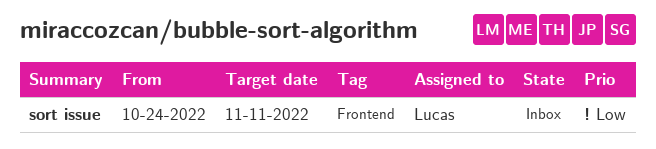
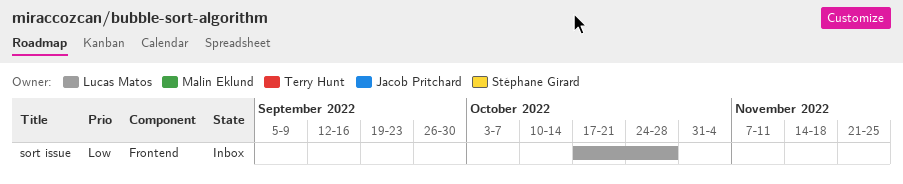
sort issue, start: Oct 24 -> Oct 17
sort issue, due: Nov 11 -> Oct 28

